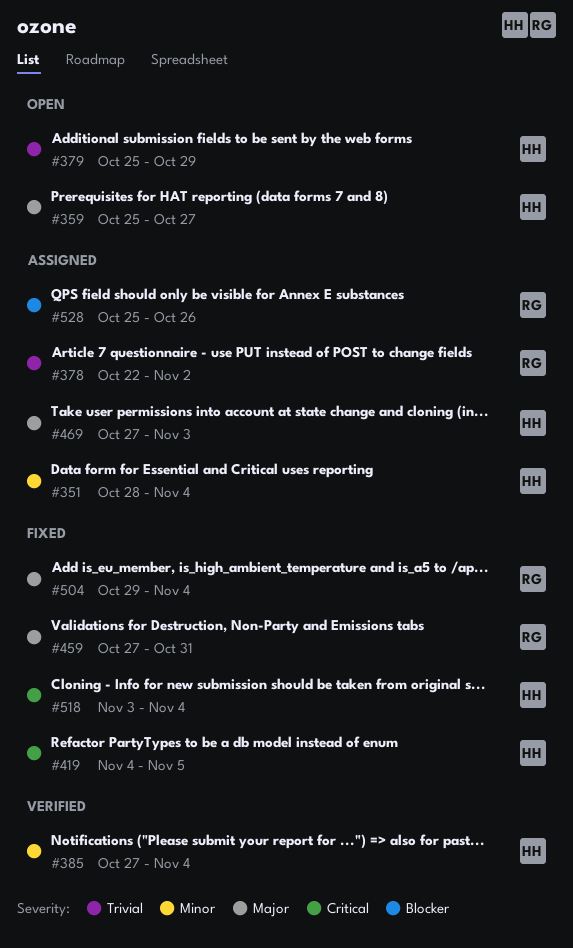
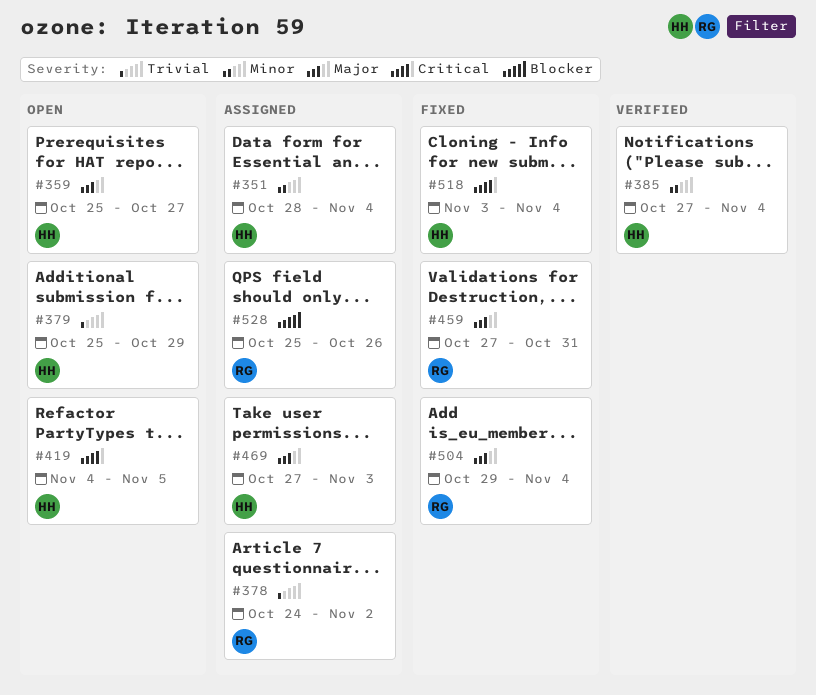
#378, start: Oct 22 -> Oct 24
#419, status: Fixed -> Open

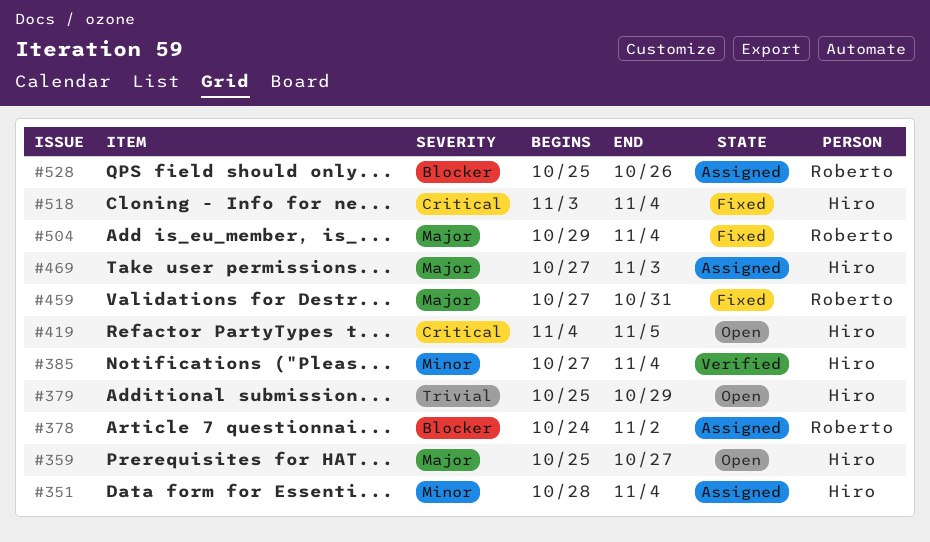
#378, priority: Trivial -> Blocker

